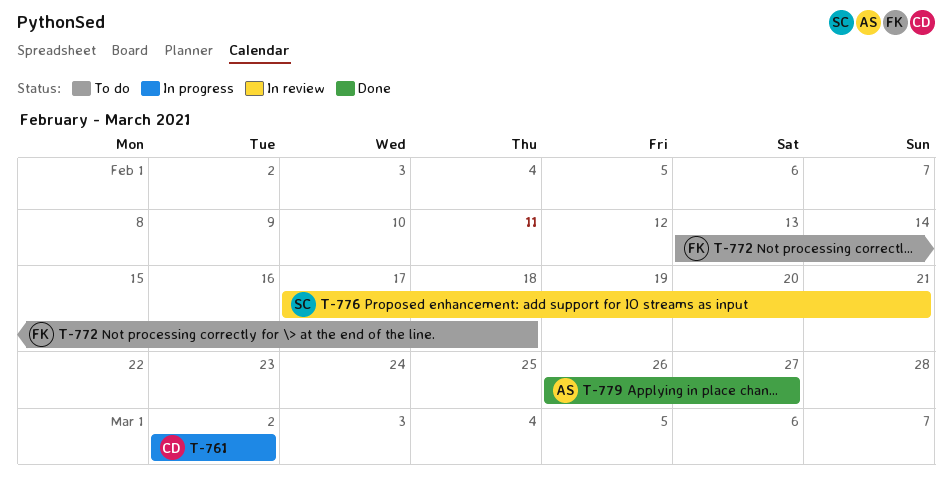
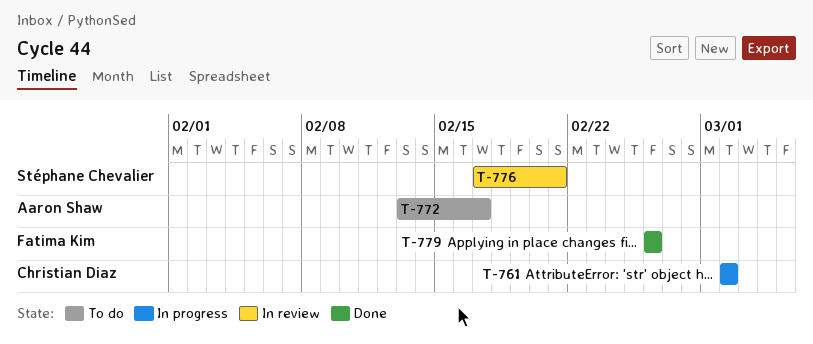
T-772, owner: Fatima Kim -> Aaron Shaw
T-772, due: Feb 18 -> Feb 17
T-779, owner: Aaron Shaw -> Fatima Kim
T-779, due: Feb 27 -> Feb 26

